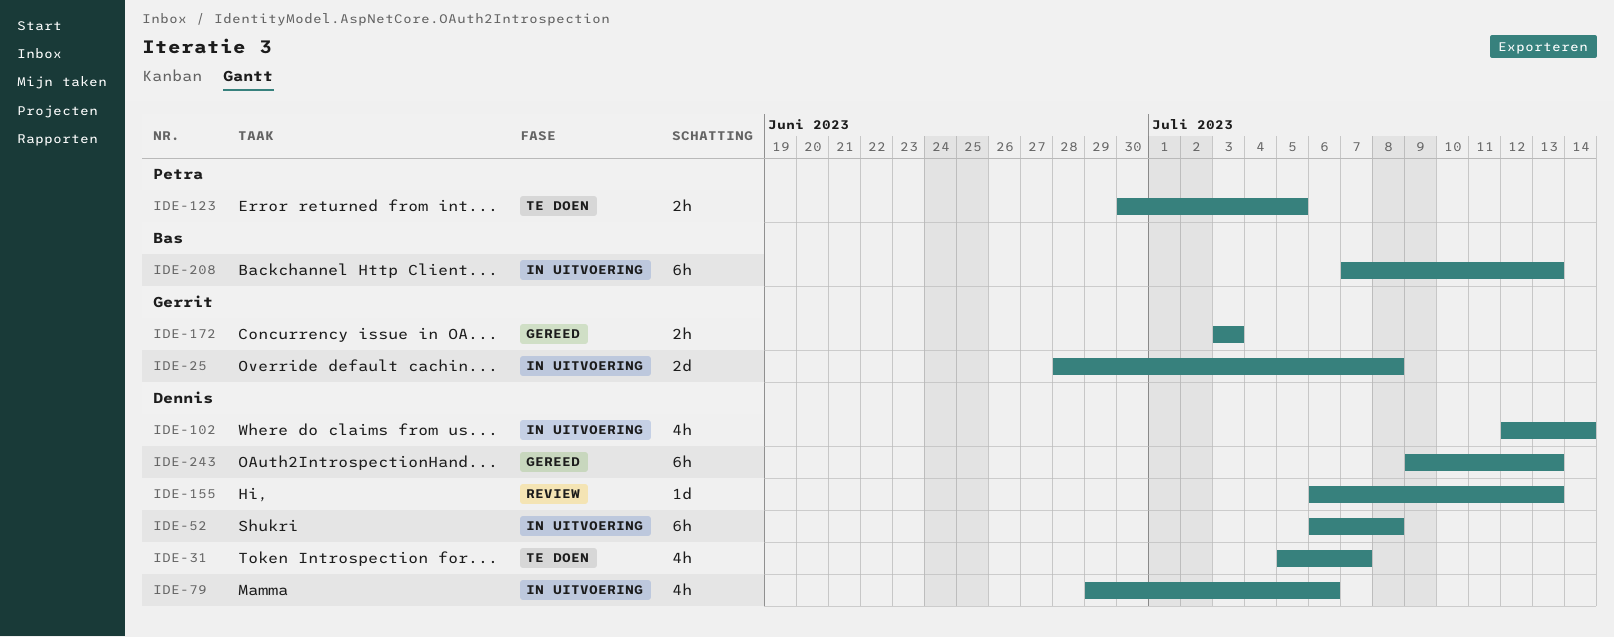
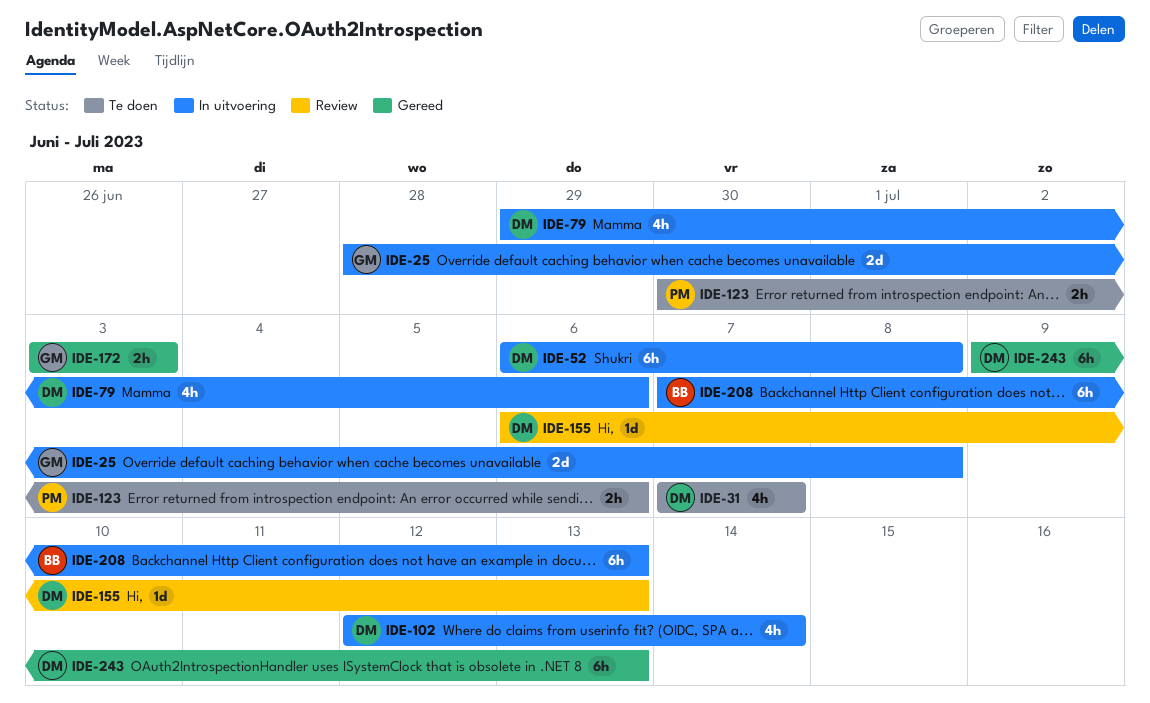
IDE-31, start: Jul 5 -> Jul 7
IDE-123, due: Jul 5 -> Jul 6

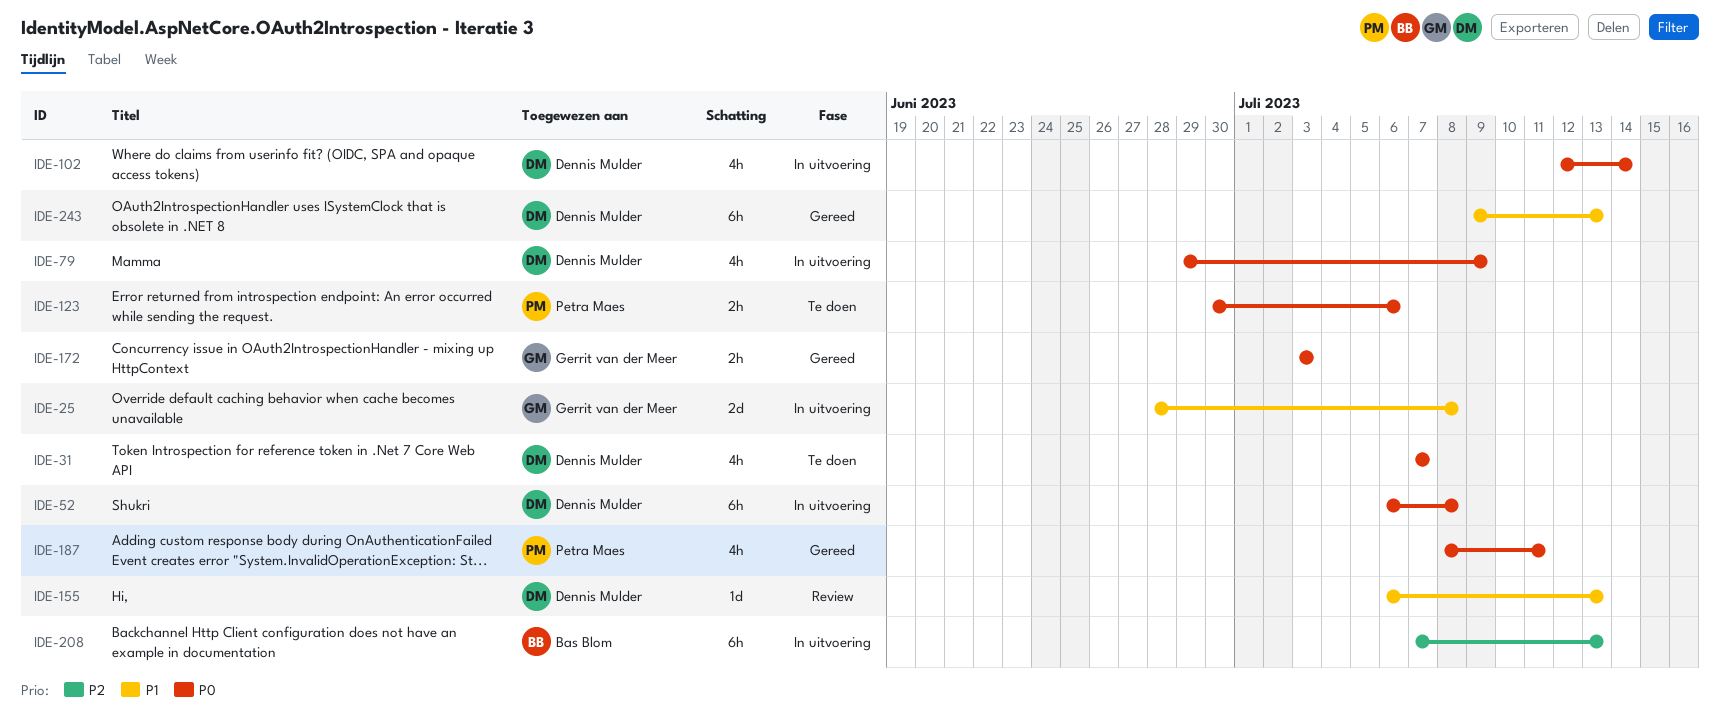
IDE-79, due: Jul 6 -> Jul 9
IDE-187: none -> present

